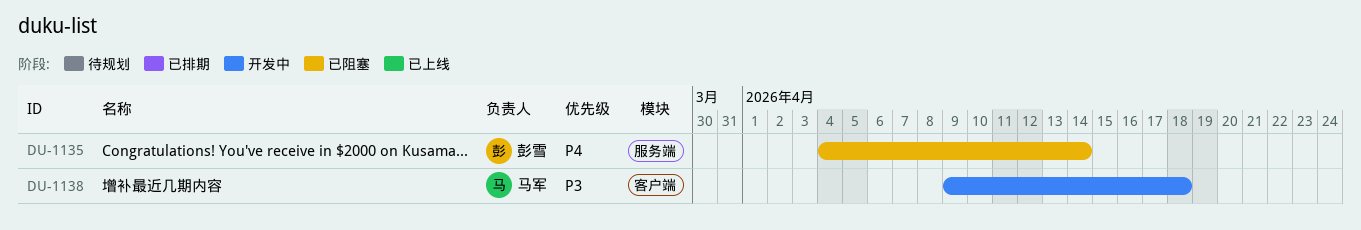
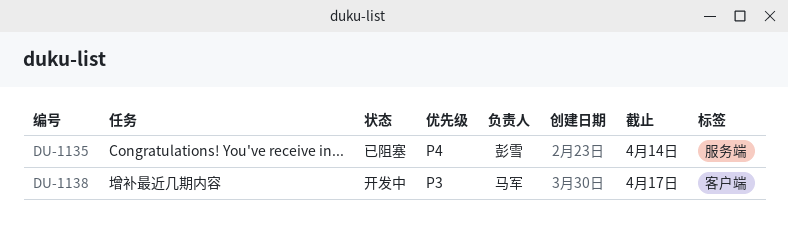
DU-1138, due: Apr 18 -> Apr 17

